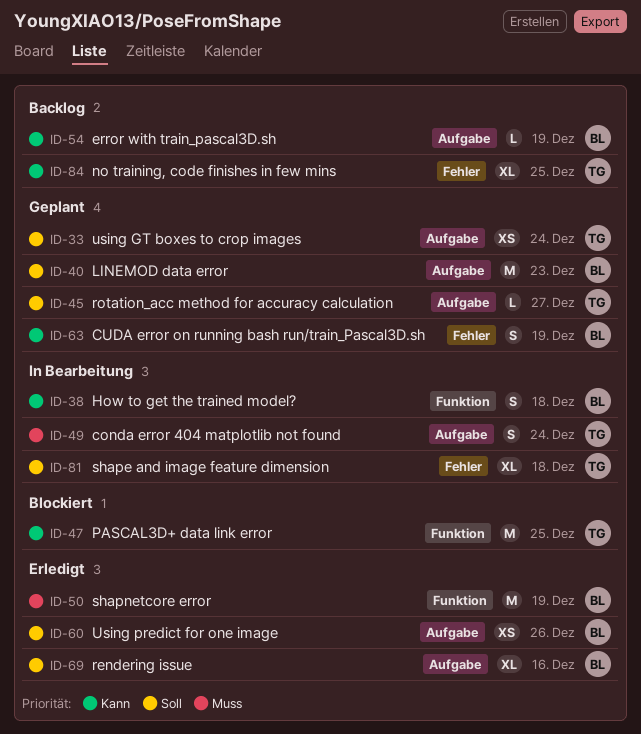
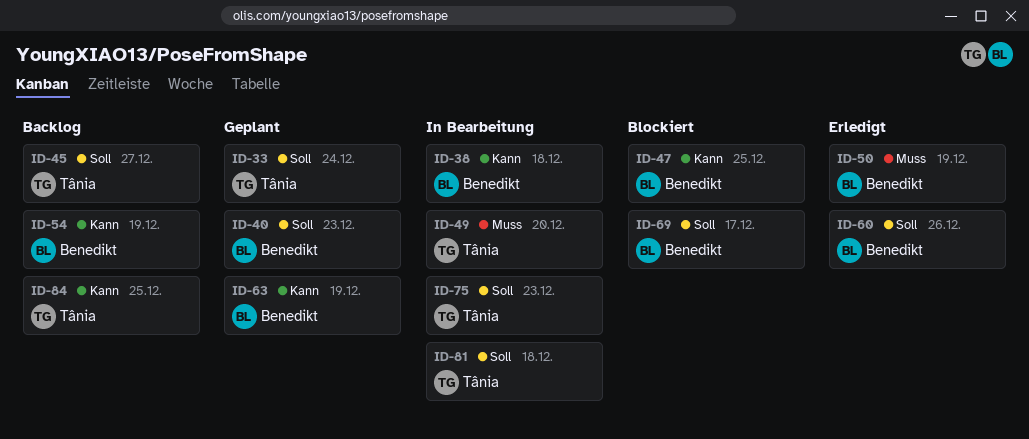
ID-45, status: Geplant -> Backlog
ID-47, owner: Tânia -> Benedikt
ID-49, due: Dec 24 -> Dec 20
ID-69, status: Erledigt -> Blockiert
ID-69, due: Dec 16 -> Dec 17
ID-75: none -> present

